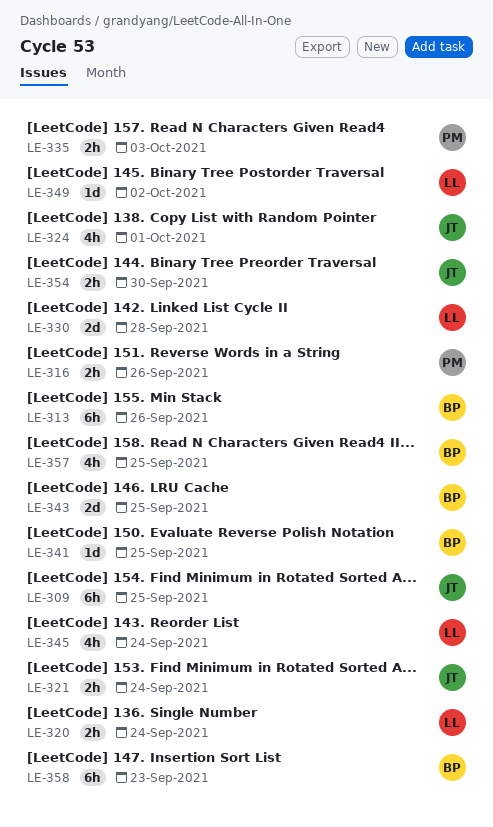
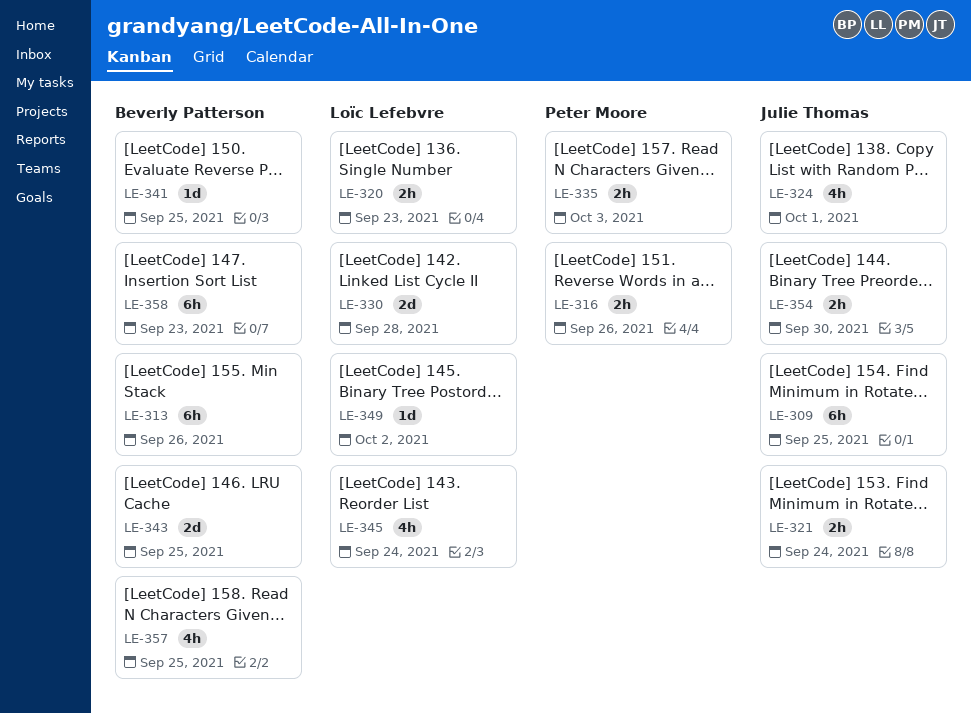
LE-320, due: Sep 24 -> Sep 23

